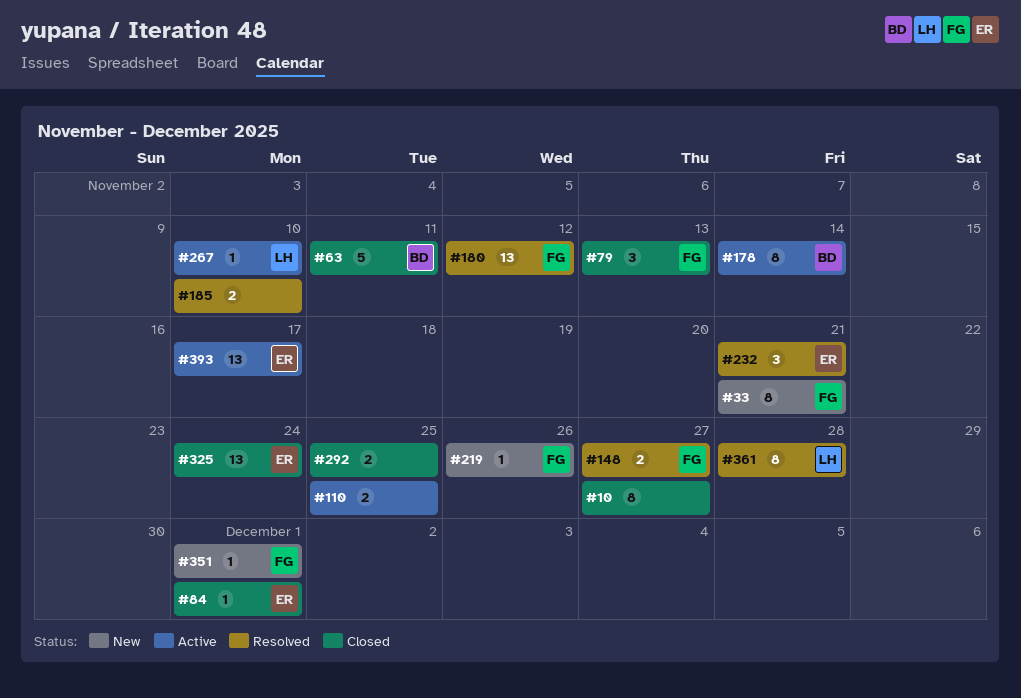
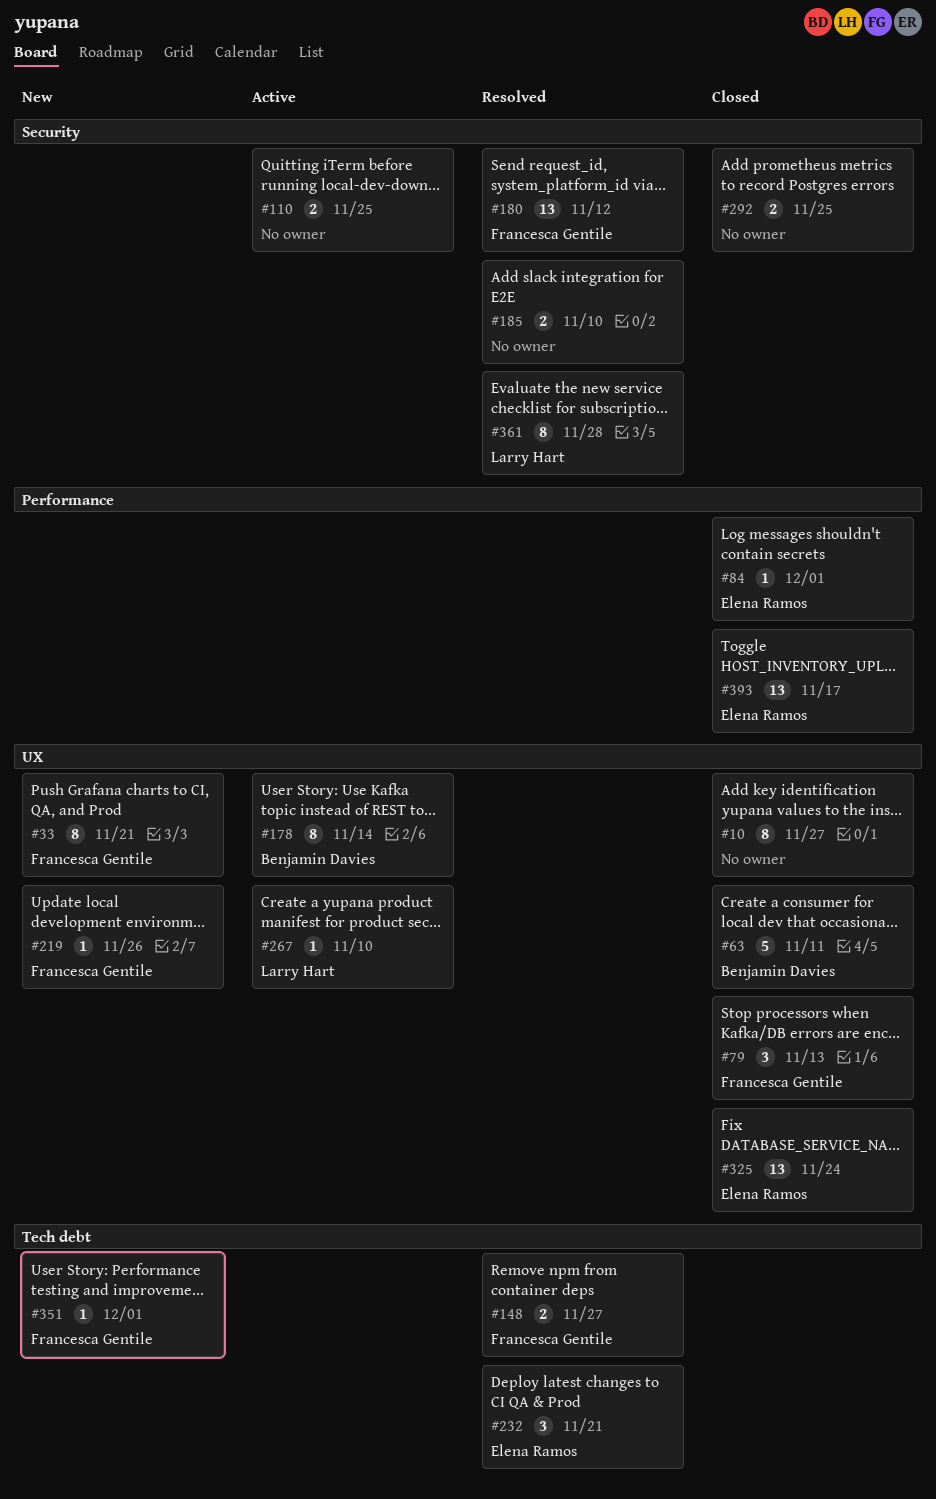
#393, status: Active -> Closed

